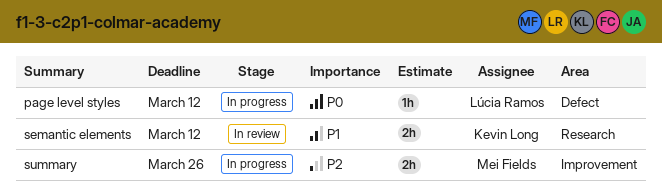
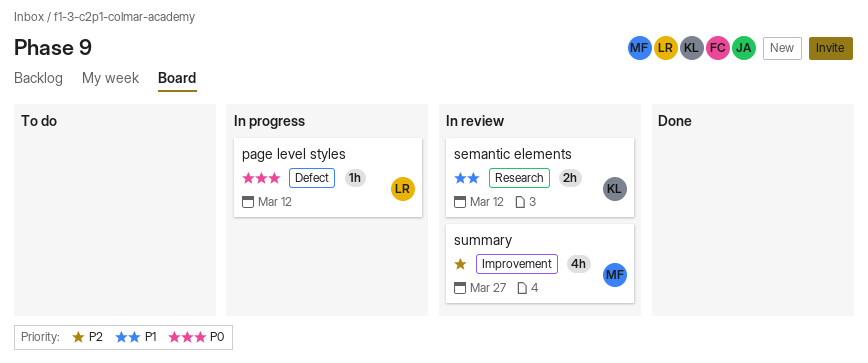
summary, status: In progress -> In review
summary, estimate: 2h -> 4h
summary, due: Mar 26 -> Mar 27

